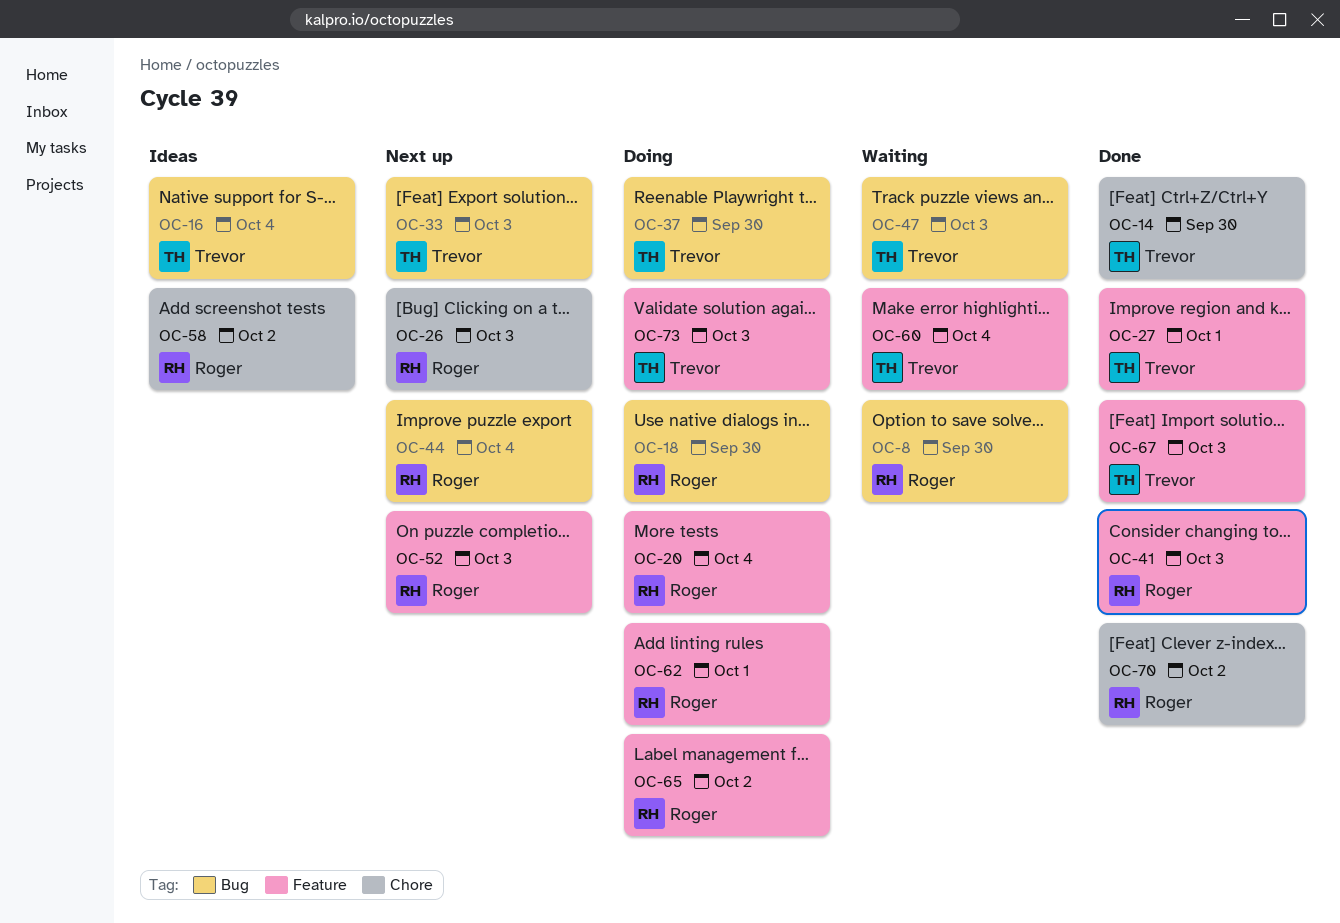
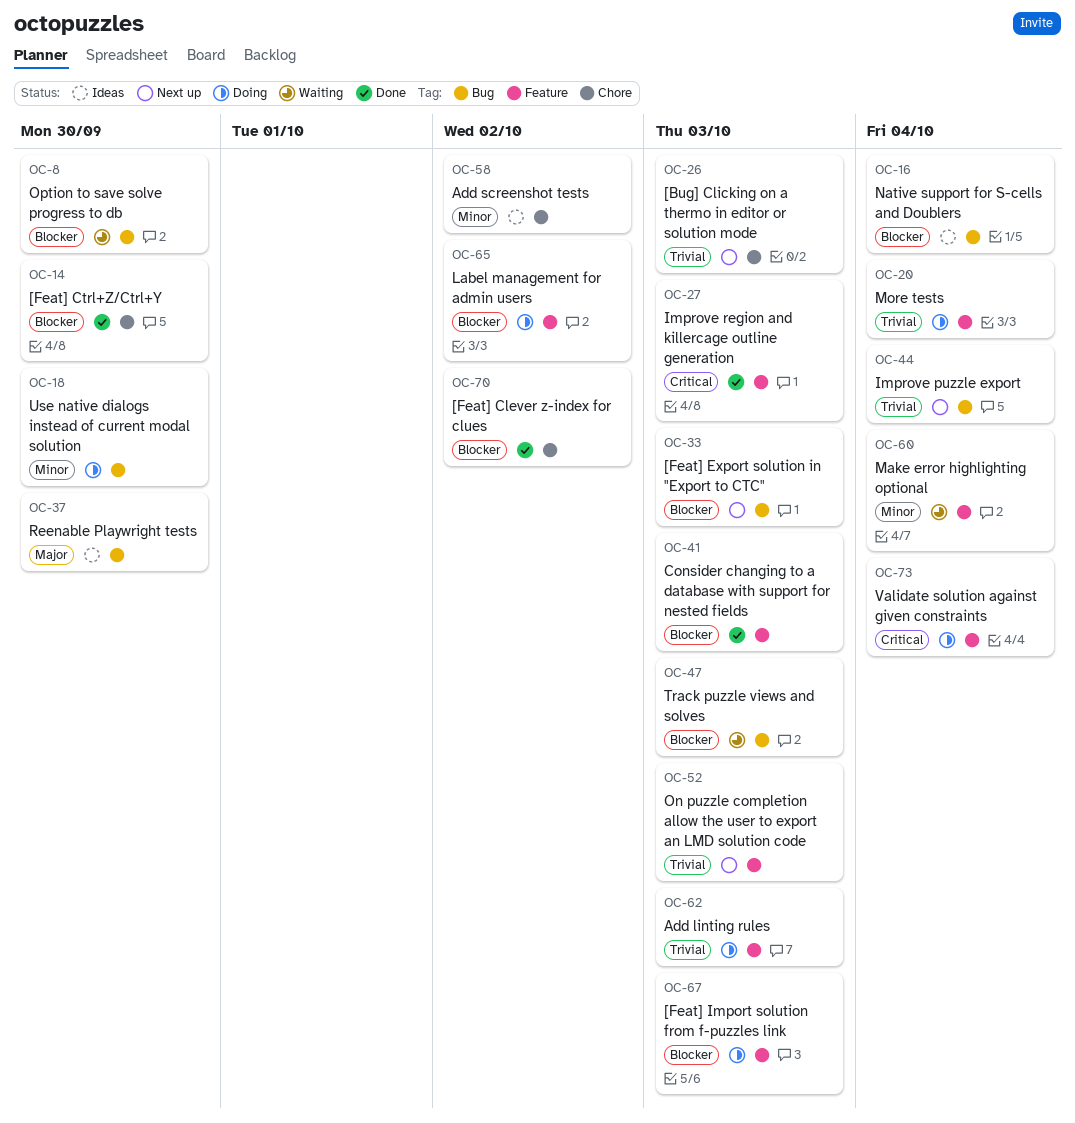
OC-27, due: Oct 1 -> Oct 3
OC-37, status: Doing -> Ideas
OC-62, due: Oct 1 -> Oct 3
OC-67, status: Done -> Doing
OC-73, due: Oct 3 -> Oct 4

